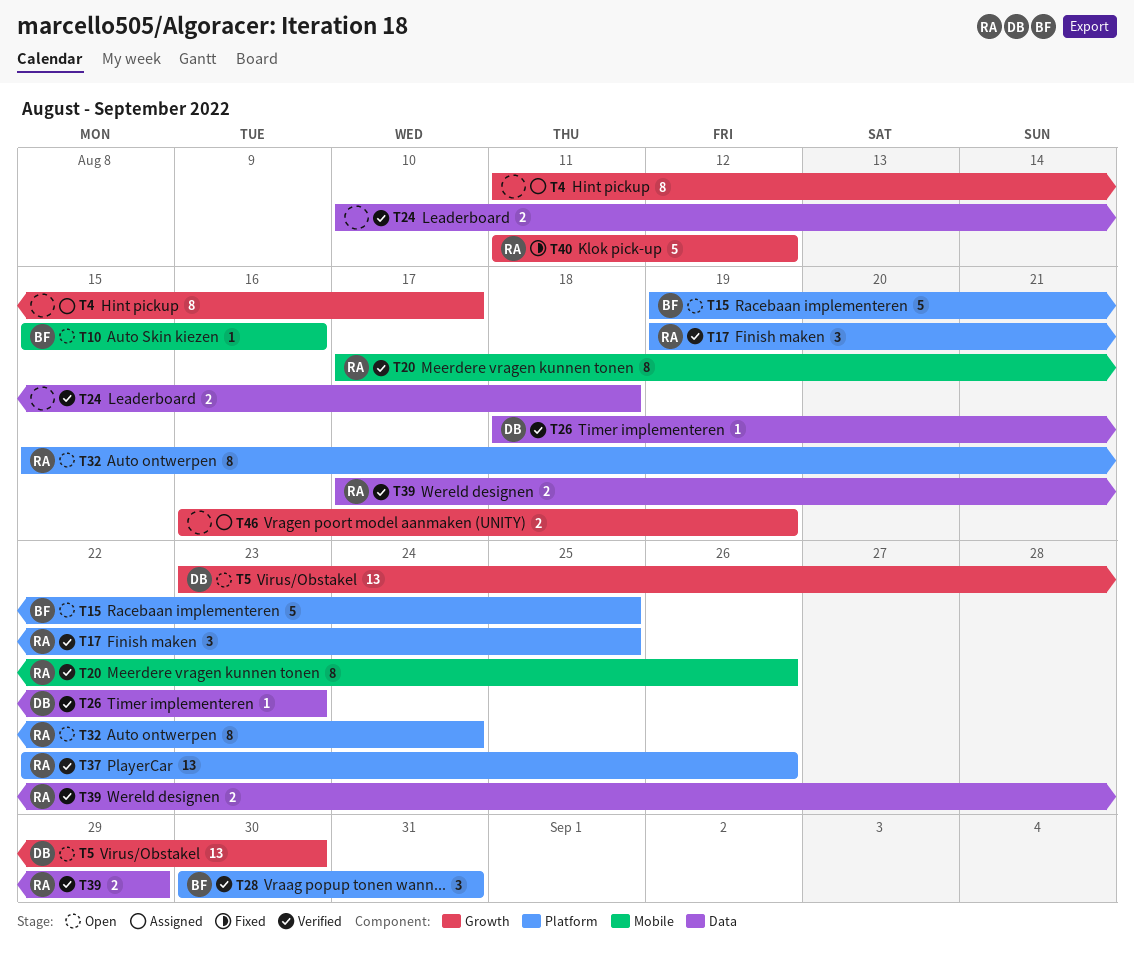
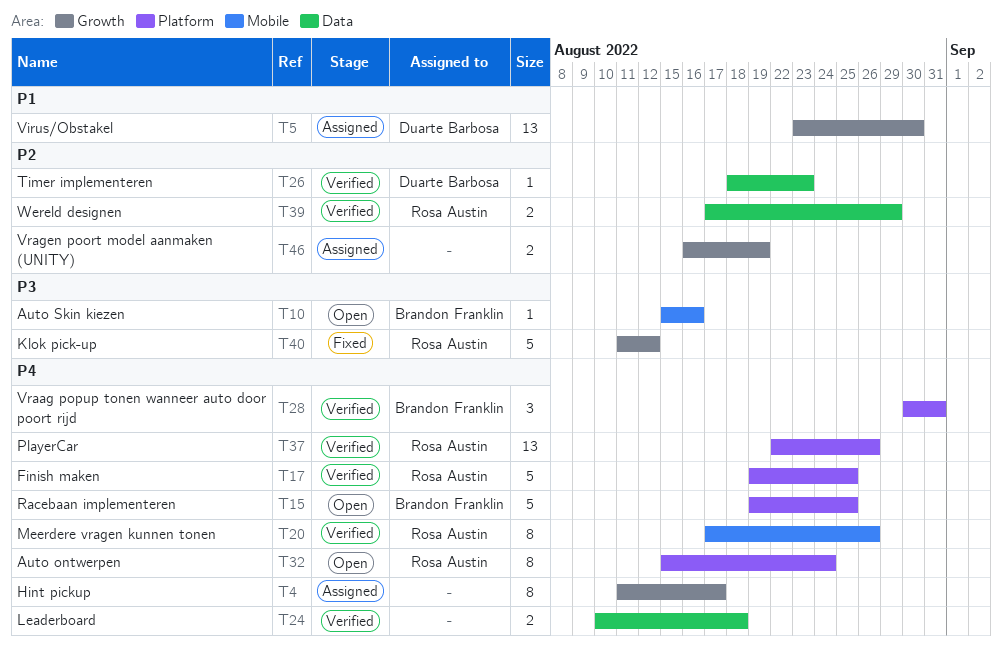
T5, status: Open -> Assigned
T17, estimate: 3 -> 5

